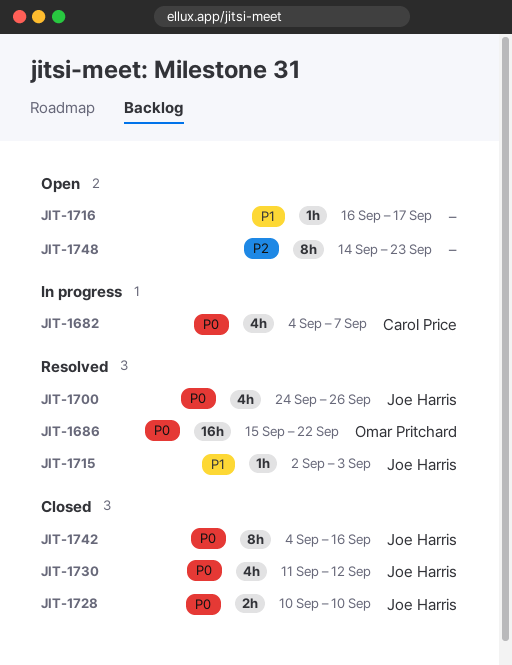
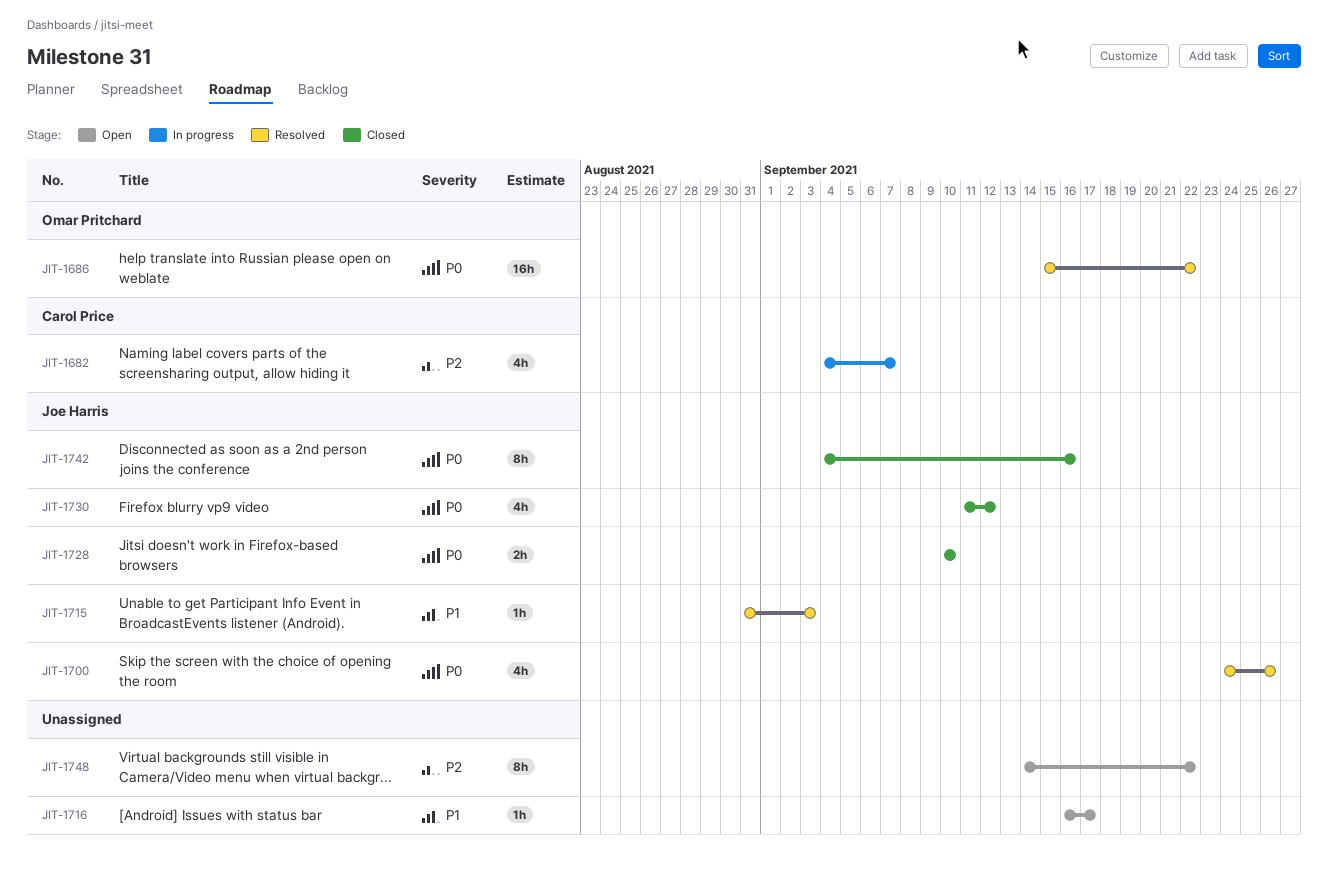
JIT-1682, priority: P0 -> P2
JIT-1715, start: Sep 2 -> Aug 31
JIT-1748, due: Sep 23 -> Sep 22

